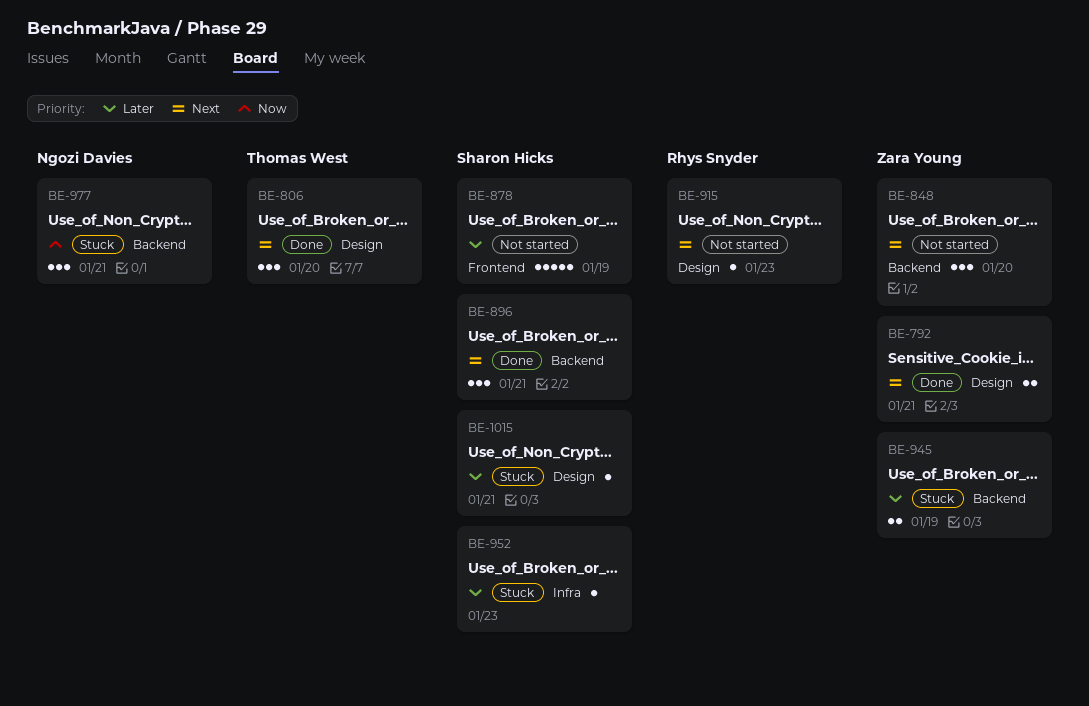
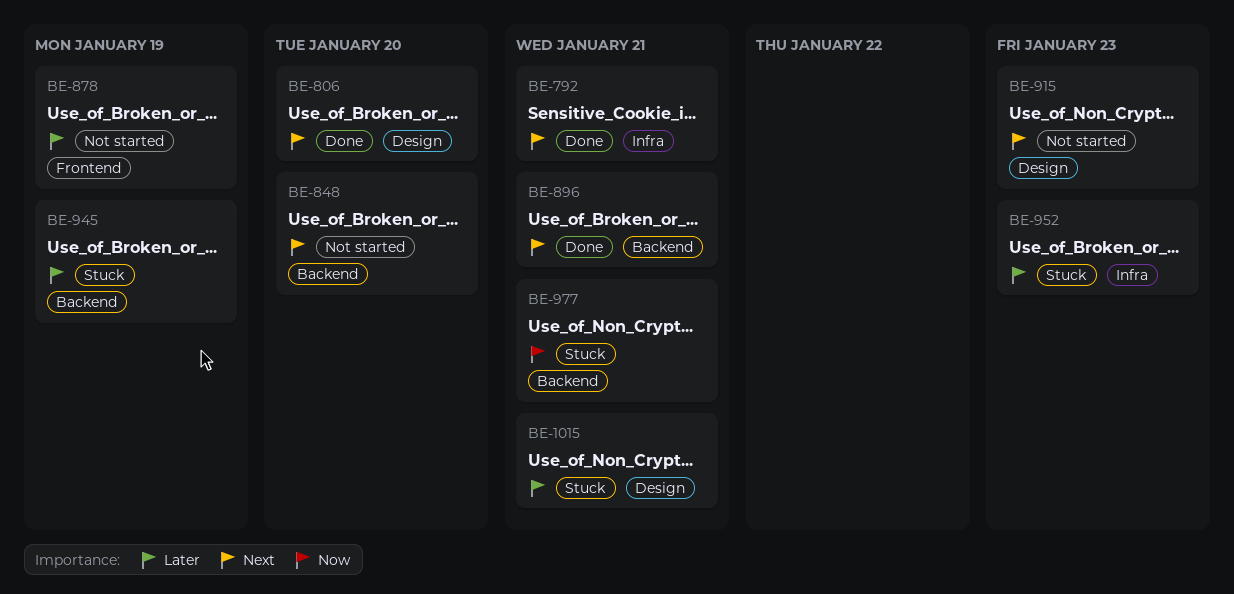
BE-792, label: Design -> Infra

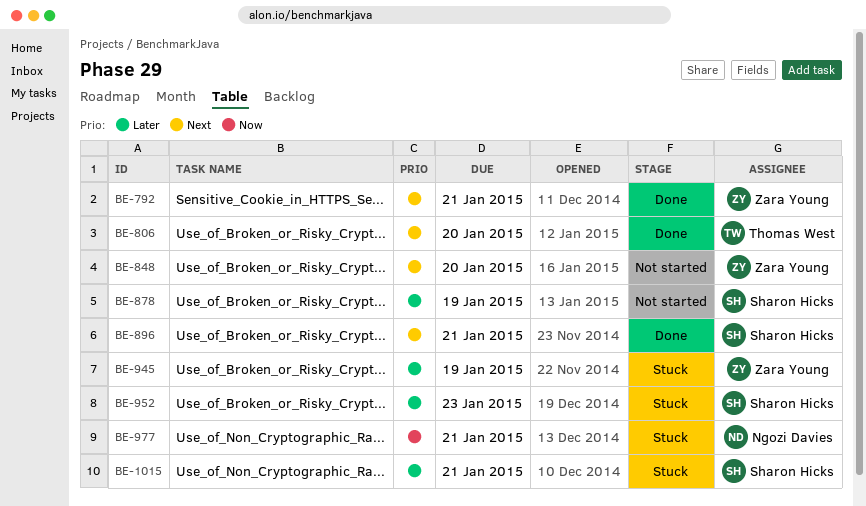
BE-915: present -> none

